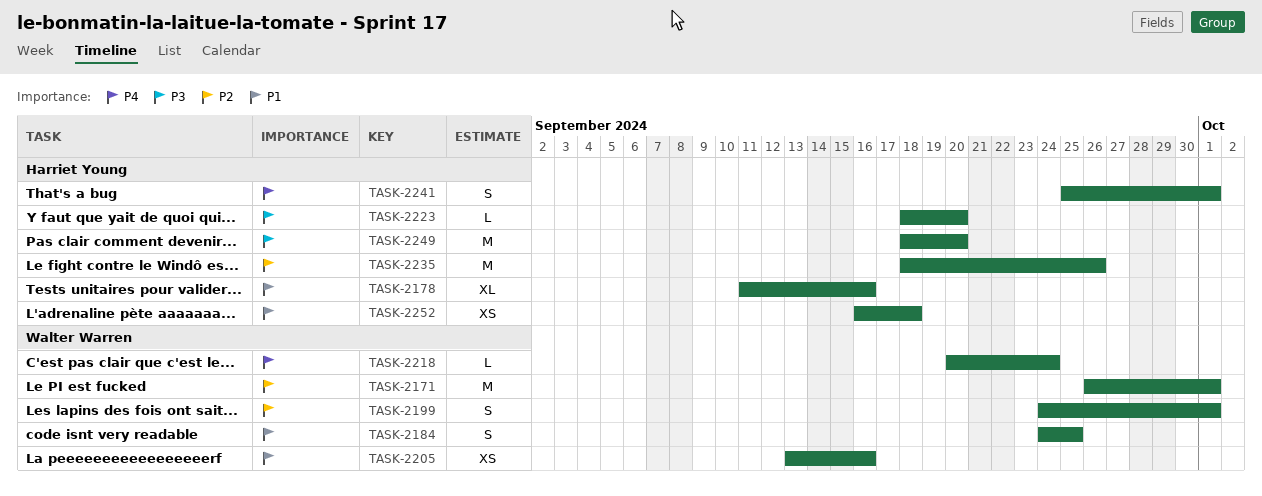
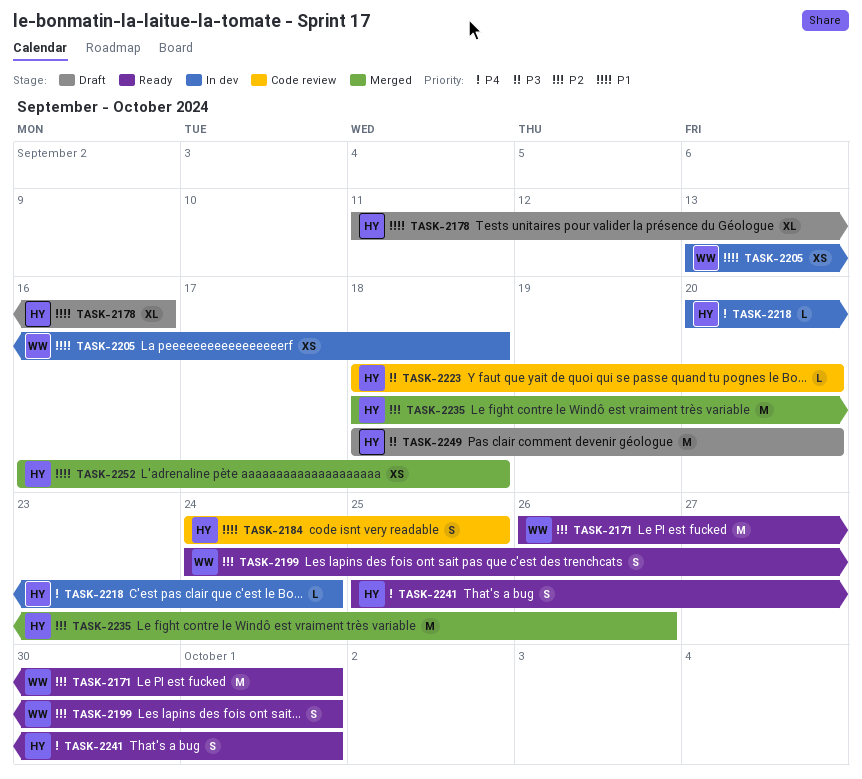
TASK-2184, owner: Walter Warren -> Harriet Young
TASK-2205, due: Sep 16 -> Sep 18
TASK-2218, owner: Walter Warren -> Harriet Young

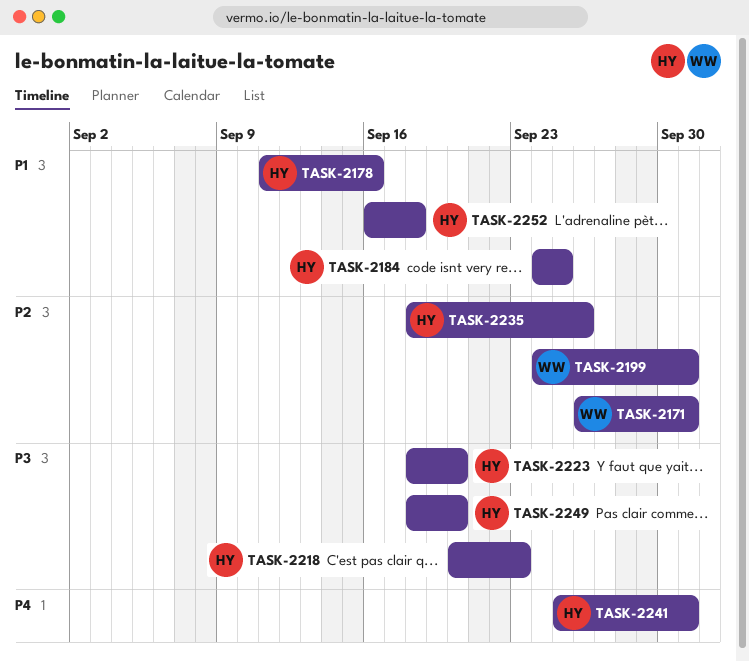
TASK-2205: present -> none
TASK-2218, priority: P4 -> P3
TASK-2218, due: Sep 24 -> Sep 23

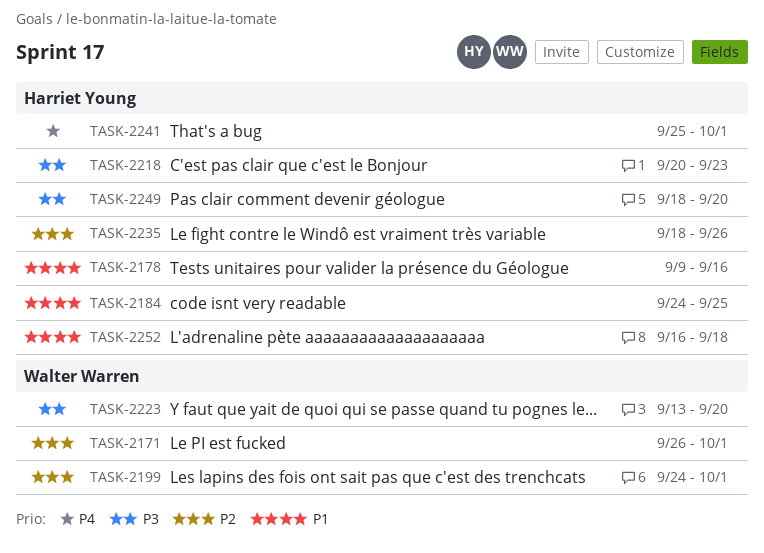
TASK-2178, start: Sep 11 -> Sep 9
TASK-2223, owner: Harriet Young -> Walter Warren
TASK-2223, start: Sep 18 -> Sep 13

